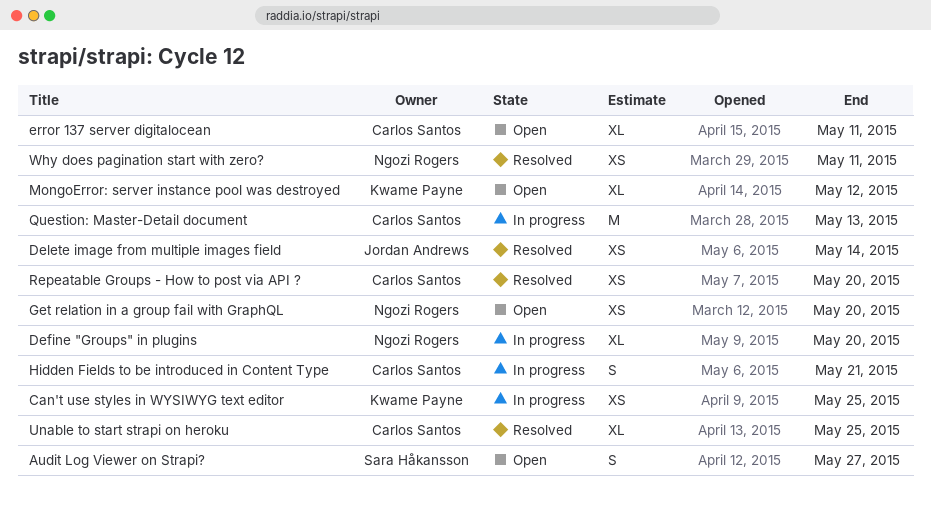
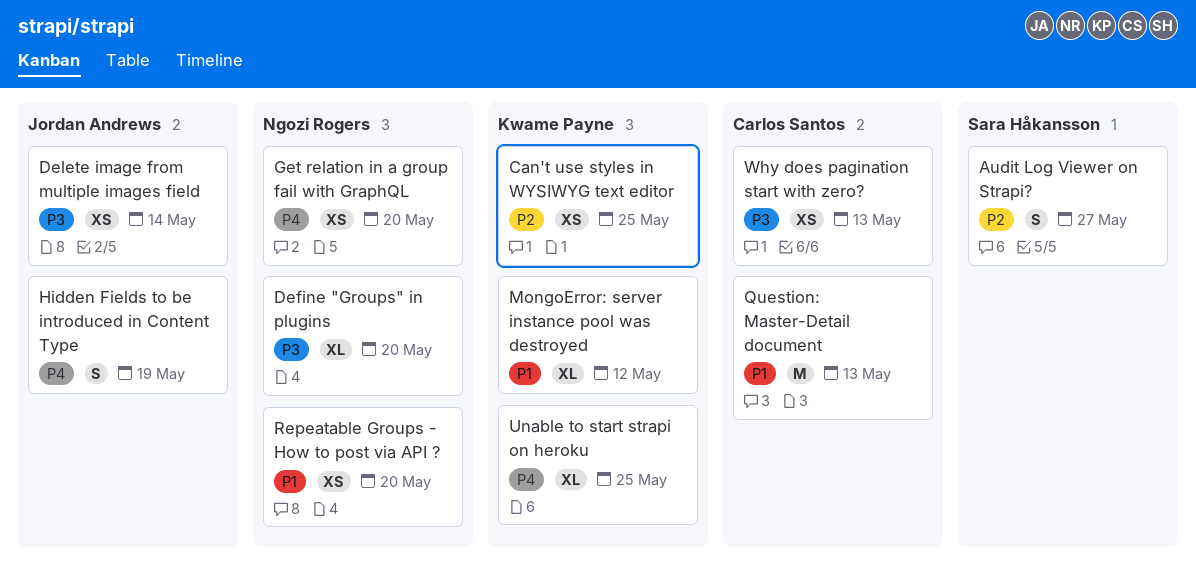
error 137 server digitalocean: present -> none
Hidden Fields to be introduced in Content Type, owner: Carlos Santos -> Jordan Andrews
Hidden Fields to be introduced in Content Type, due: May 21 -> May 19
Repeatable Groups - How to post via API ?, owner: Carlos Santos -> Ngozi Rogers
Unable to start strapi on heroku, owner: Carlos Santos -> Kwame Payne
Why does pagination start with zero?, owner: Ngozi Rogers -> Carlos Santos
Why does pagination start with zero?, due: May 11 -> May 13

